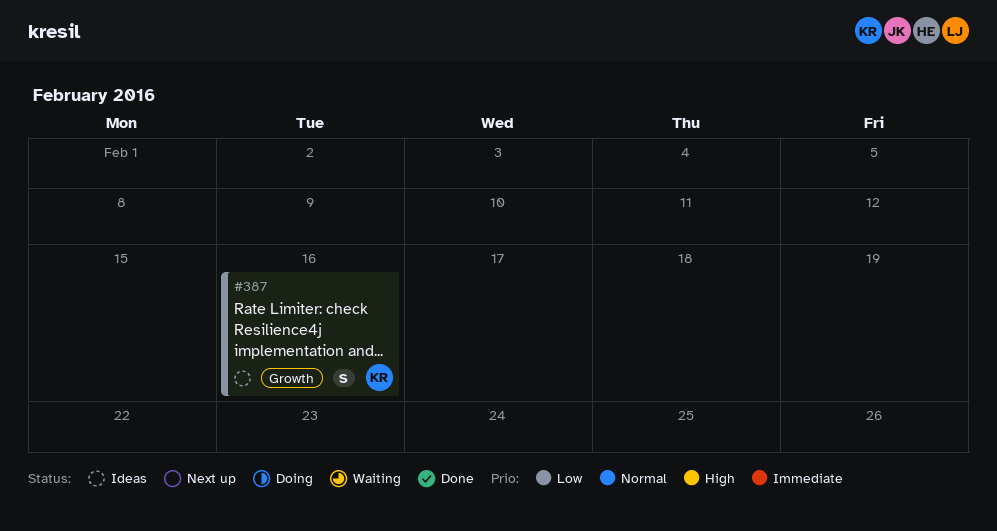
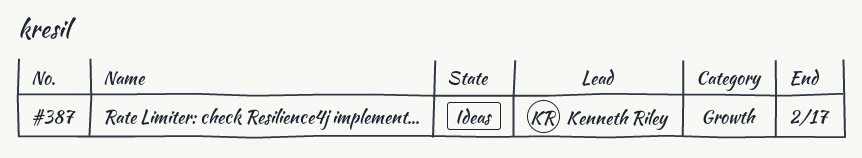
#387, due: Feb 16 -> Feb 17

